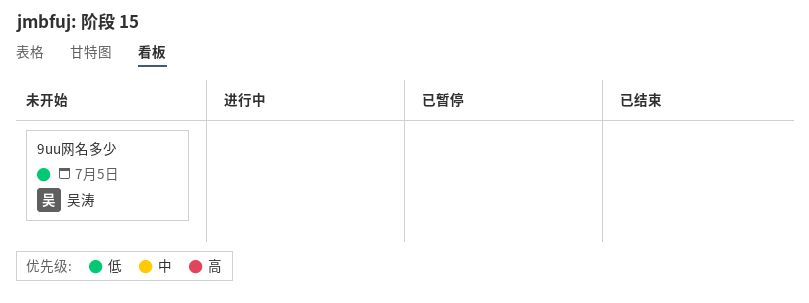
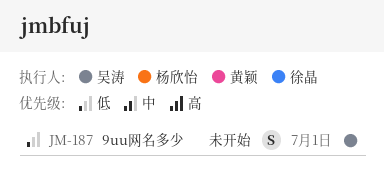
9uu网名多少, due: Jul 5 -> Jul 1

